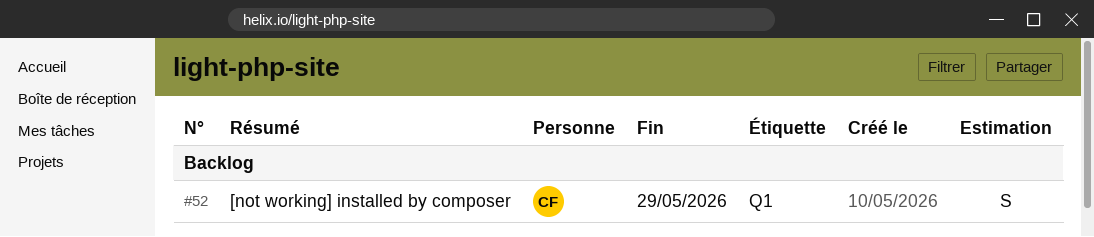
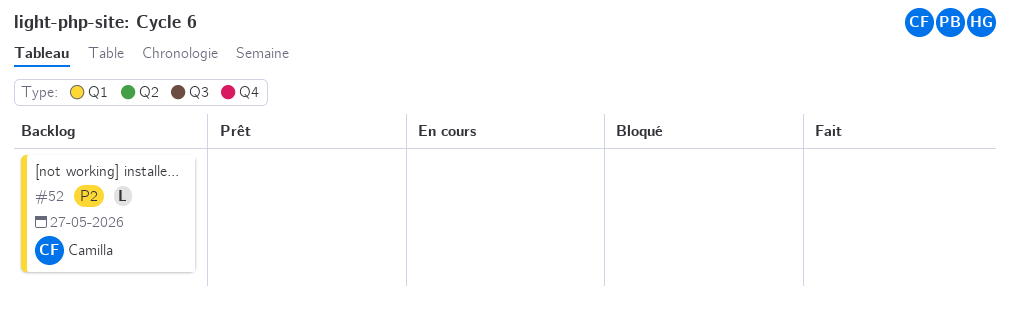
#52, estimate: S -> L
#52, due: May 29 -> May 27

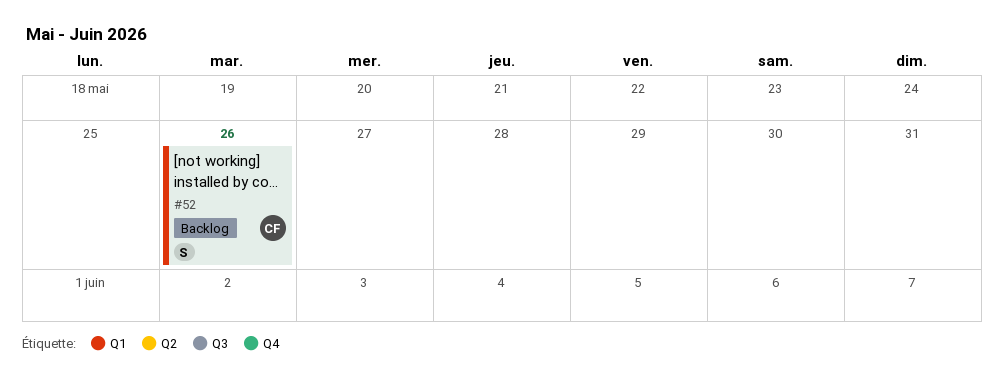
#52, estimate: L -> S
#52, due: May 27 -> May 26

